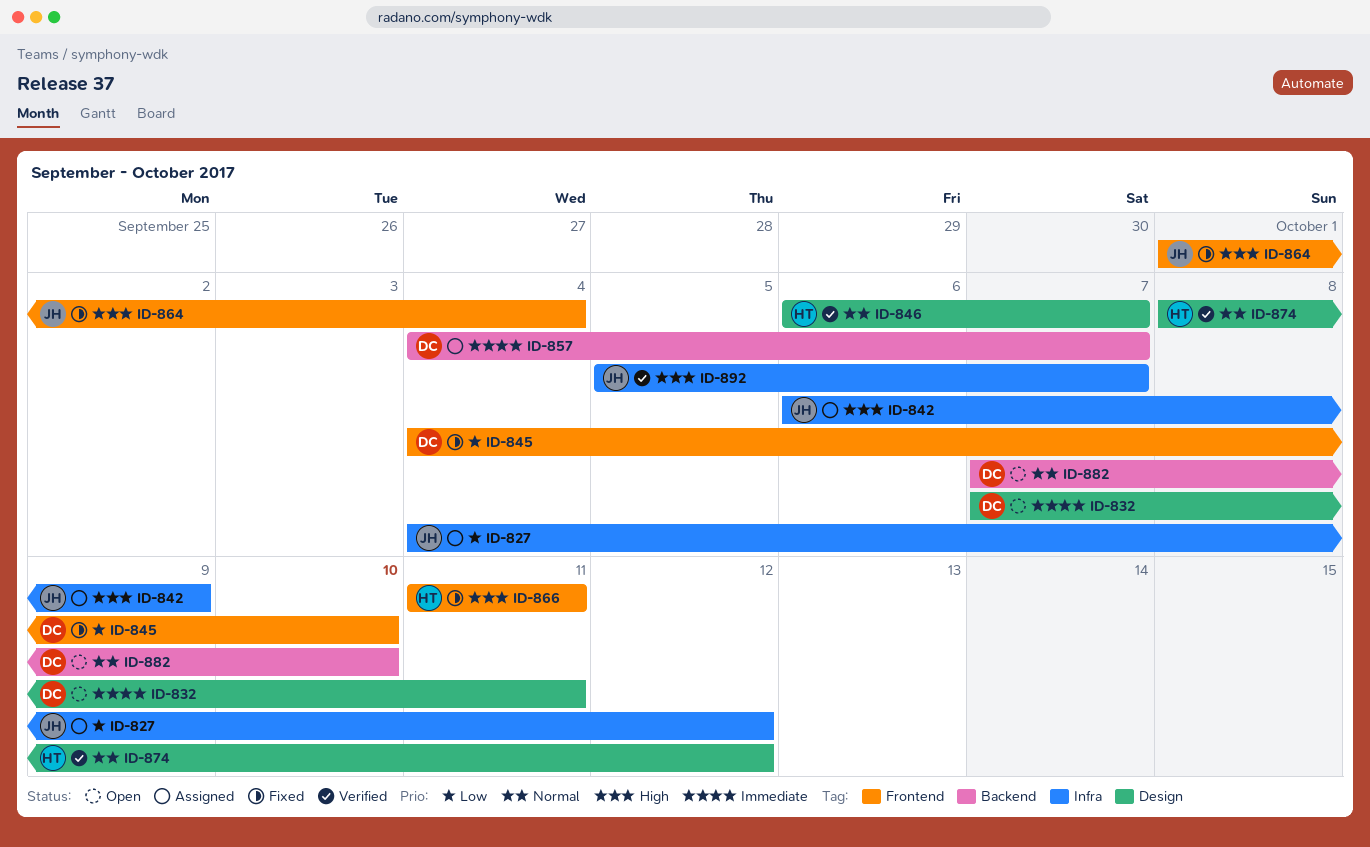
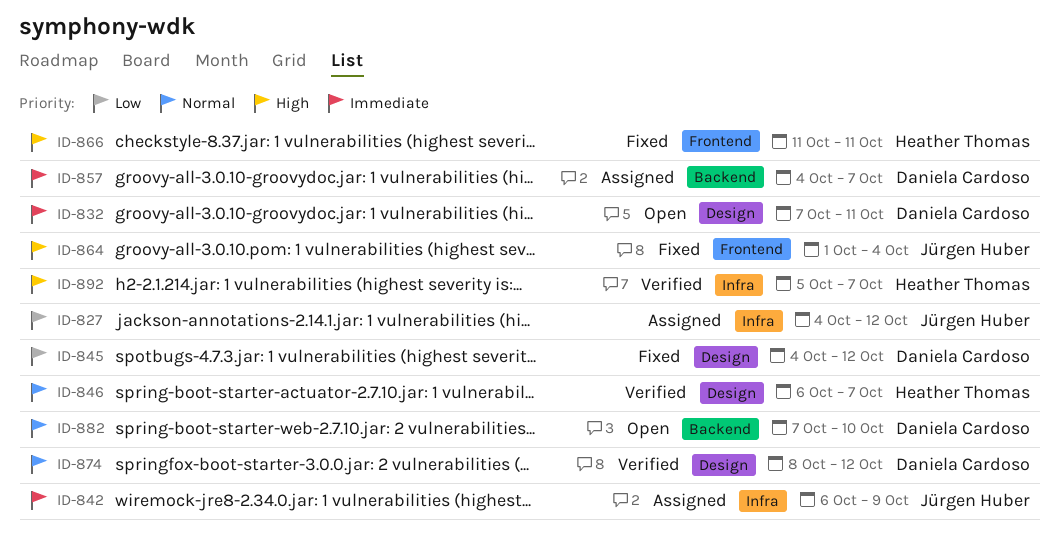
ID-842, priority: High -> Immediate
ID-845, label: Frontend -> Design
ID-845, due: Oct 10 -> Oct 12
ID-874, owner: Heather Thomas -> Daniela Cardoso
ID-892, owner: Jürgen Huber -> Heather Thomas

